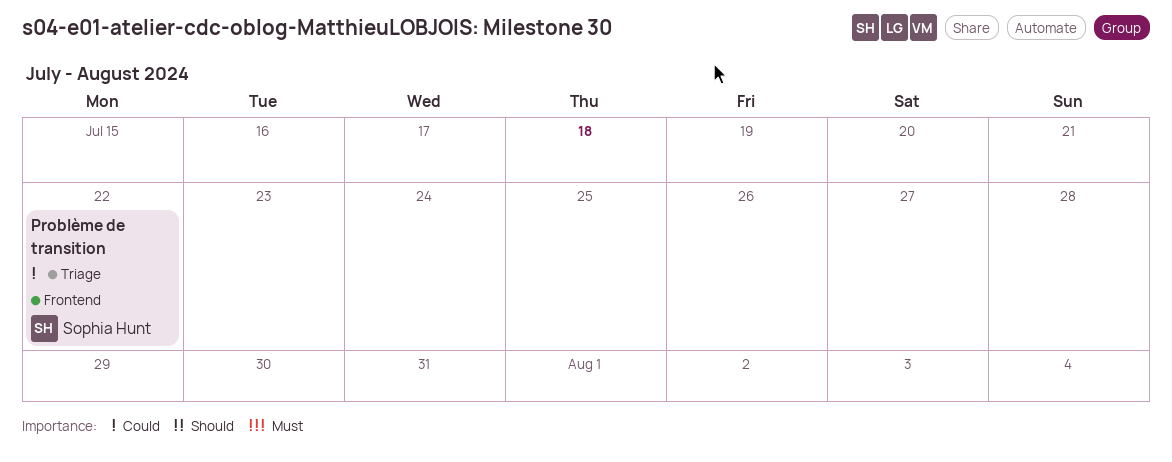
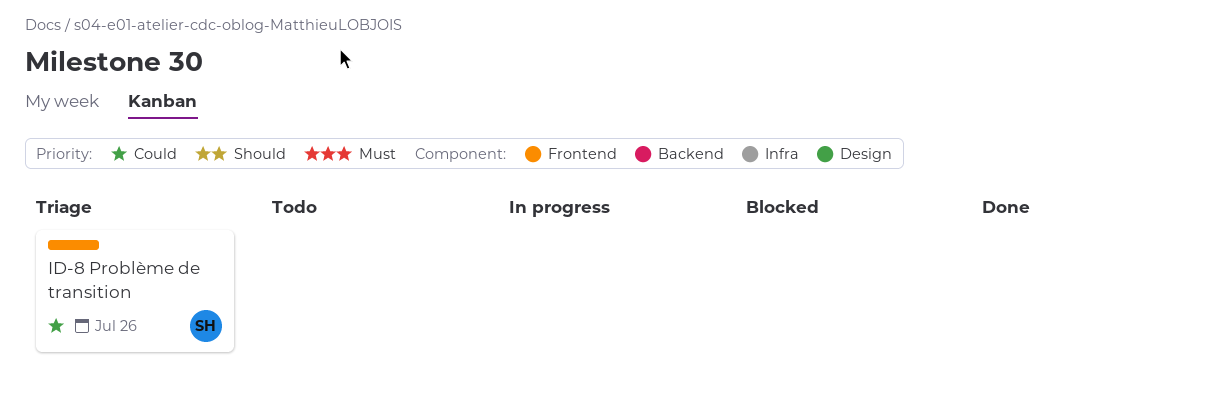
Problème de transition, due: Jul 22 -> Jul 26

